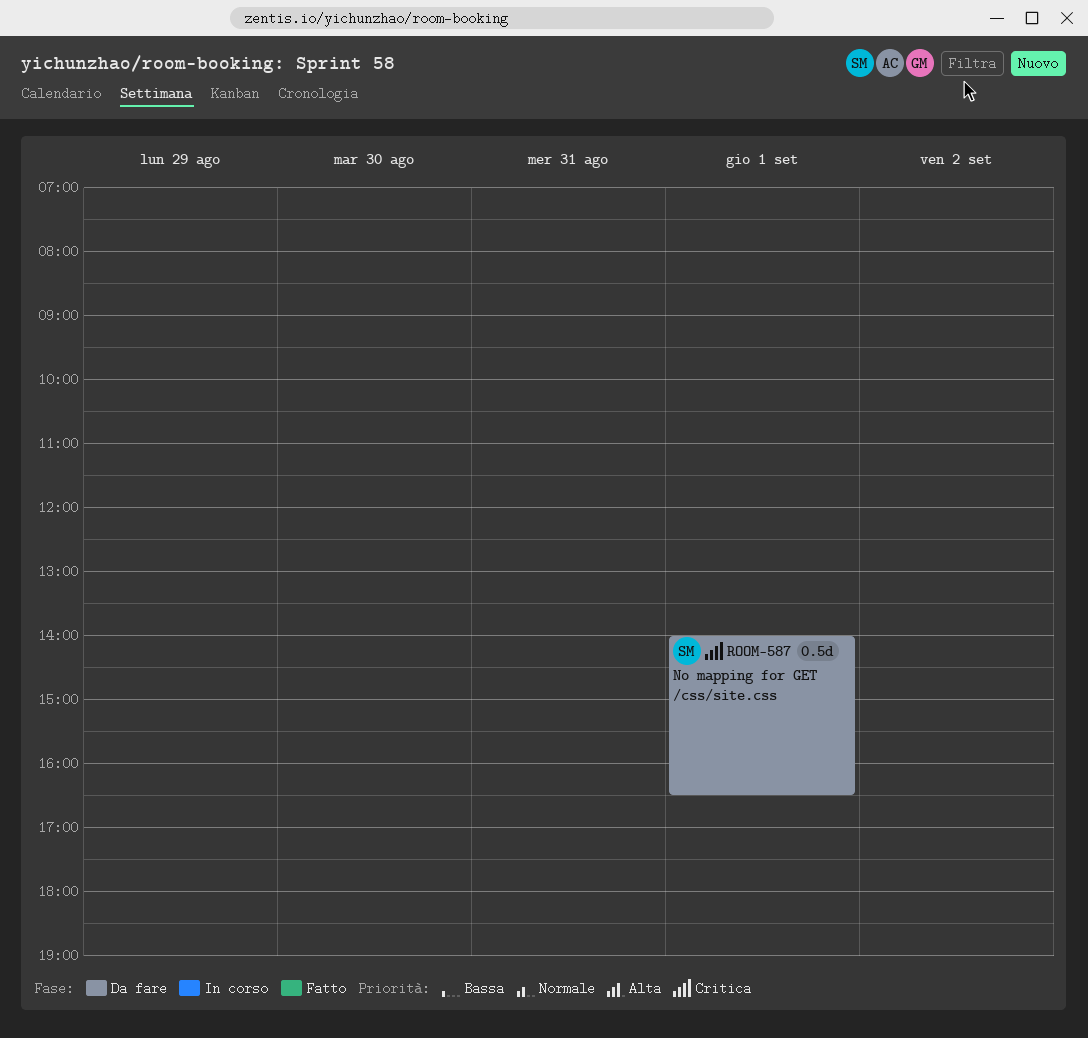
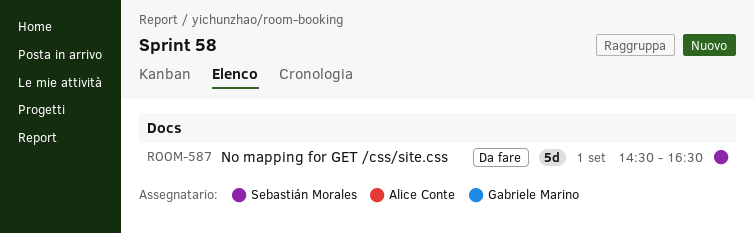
ROOM-587, estimate: 0.5d -> 5d
ROOM-587, begins: 14:00 -> 14:30

